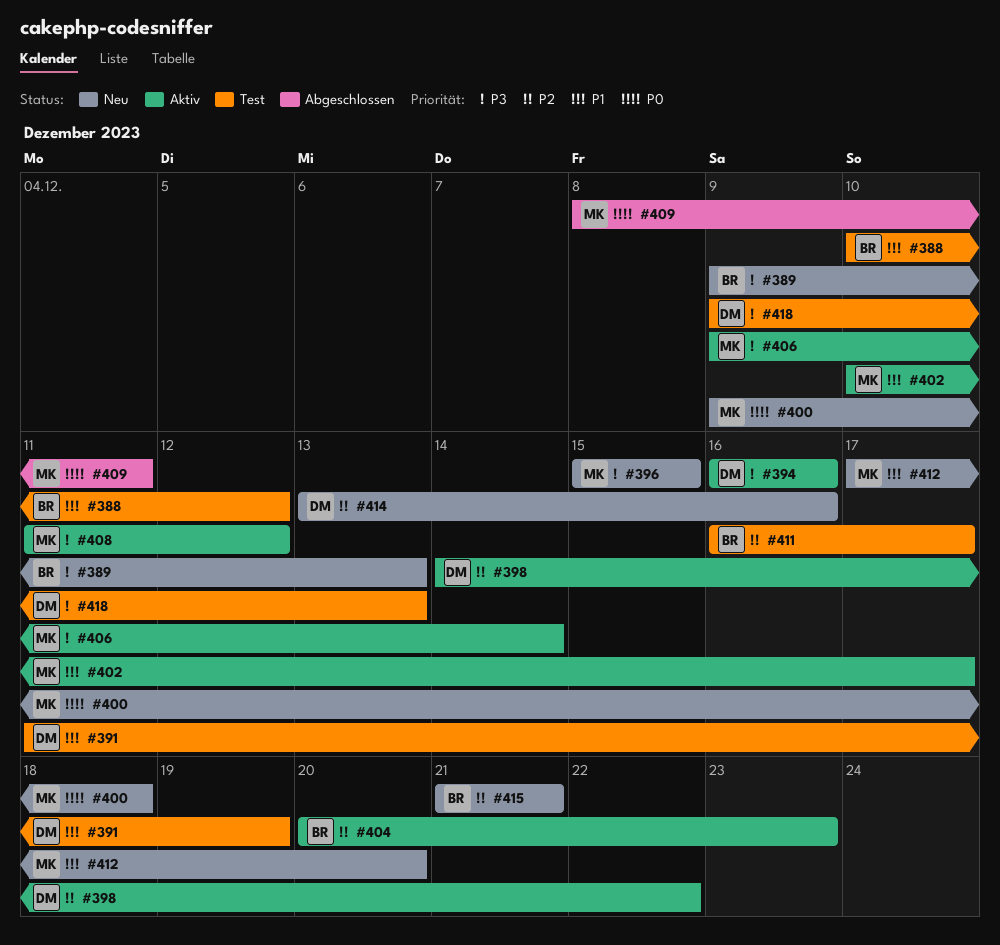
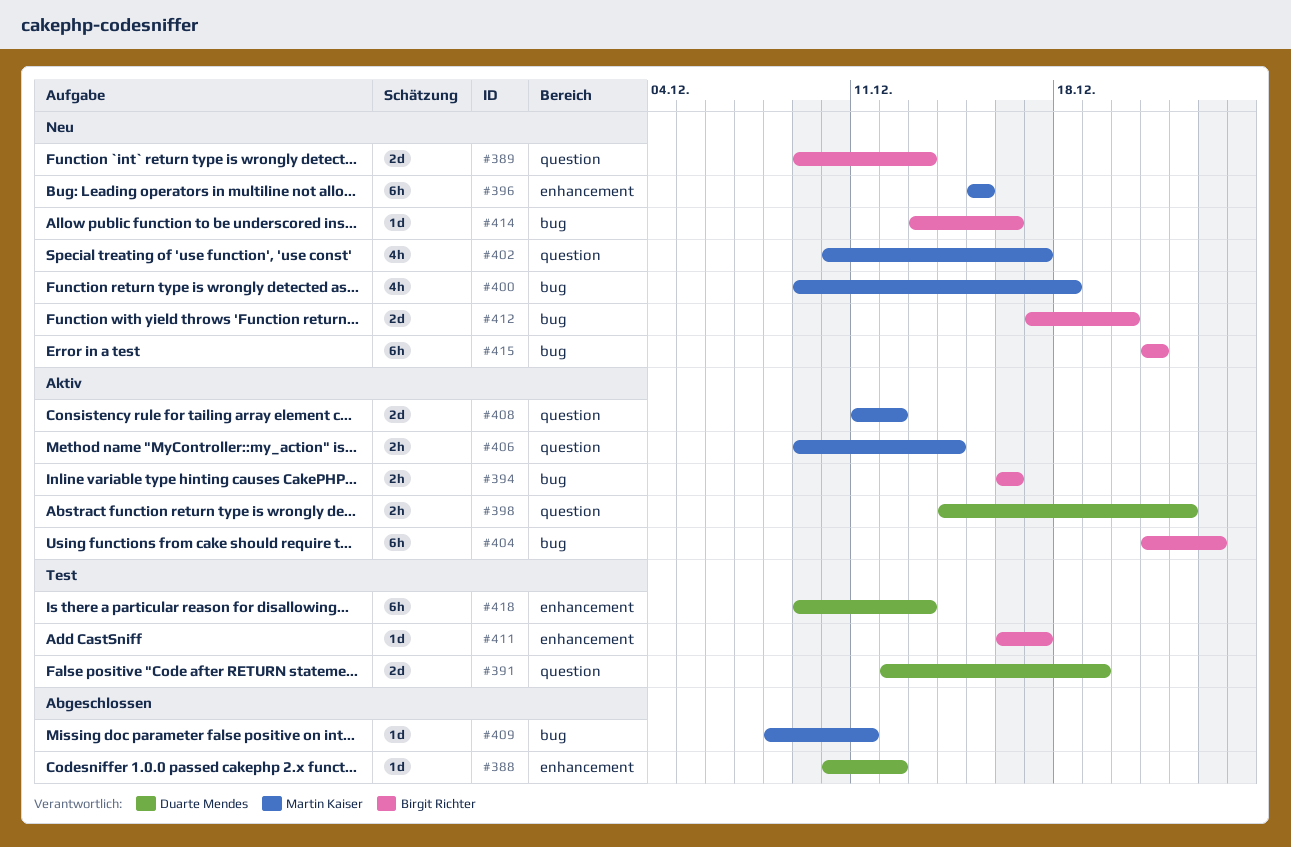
#388, status: Test -> Abgeschlossen
#388, owner: Birgit Richter -> Duarte Mendes
#391, start: Dec 11 -> Dec 12
#394, owner: Duarte Mendes -> Birgit Richter
#402, status: Aktiv -> Neu
#404, start: Dec 20 -> Dec 21
#412, owner: Martin Kaiser -> Birgit Richter
#414, owner: Duarte Mendes -> Birgit Richter

